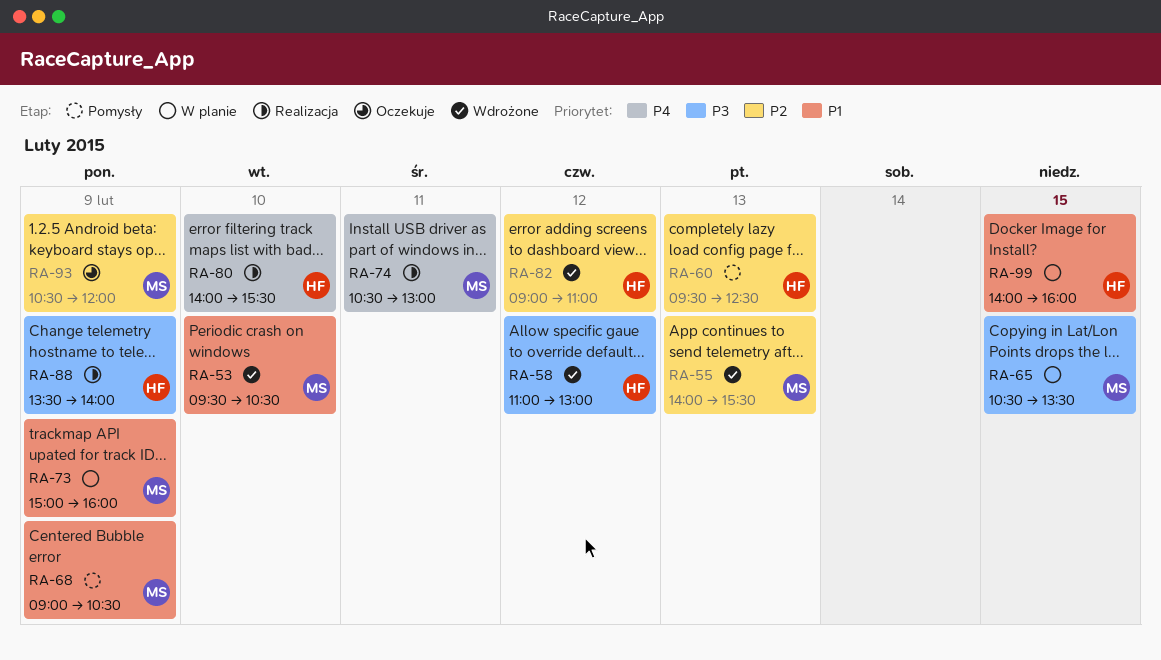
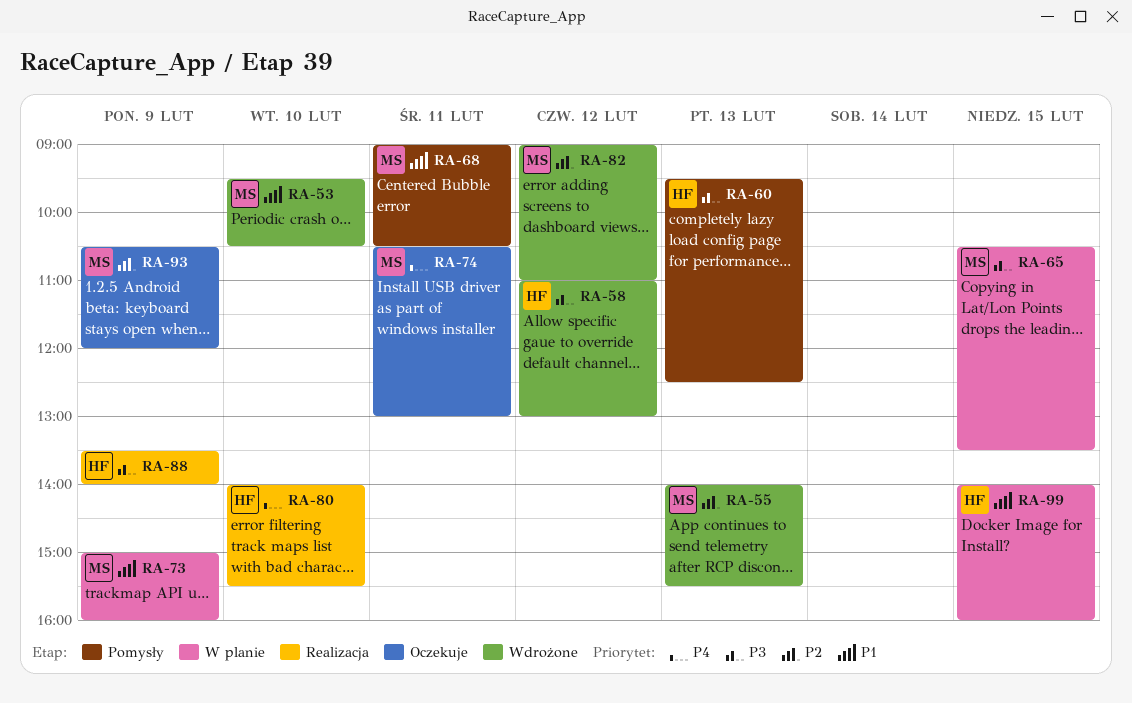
RA-60, priority: P2 -> P3
RA-68, day: Feb 9 -> Feb 11
RA-74, status: Realizacja -> Oczekuje
RA-82, owner: HF -> MS

